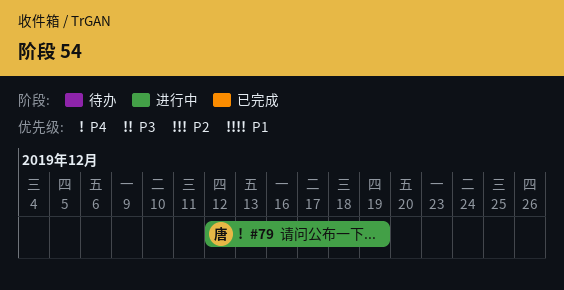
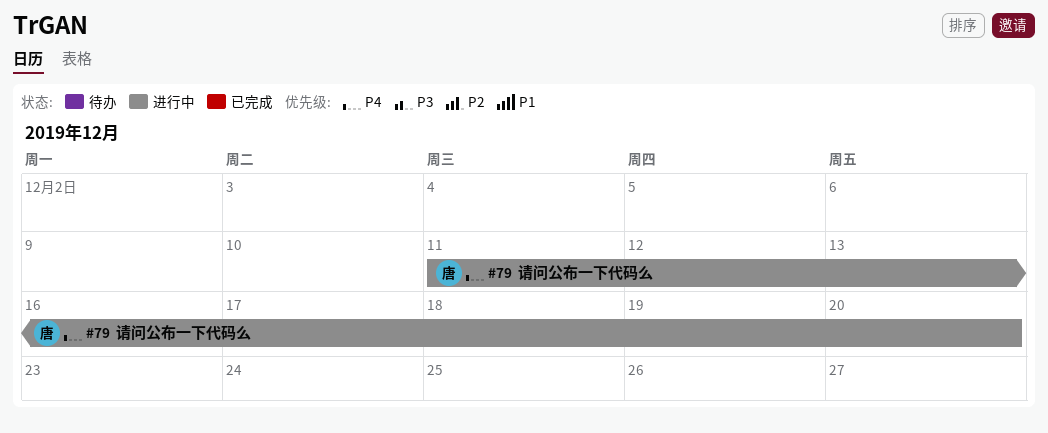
#79, start: Dec 12 -> Dec 11
#79, due: Dec 19 -> Dec 20

